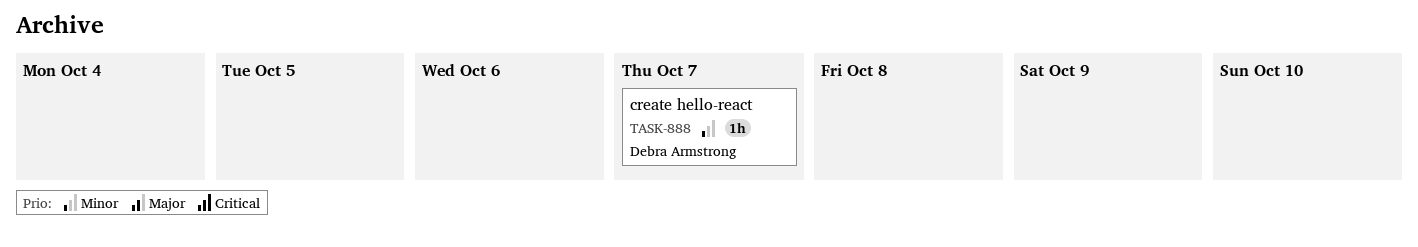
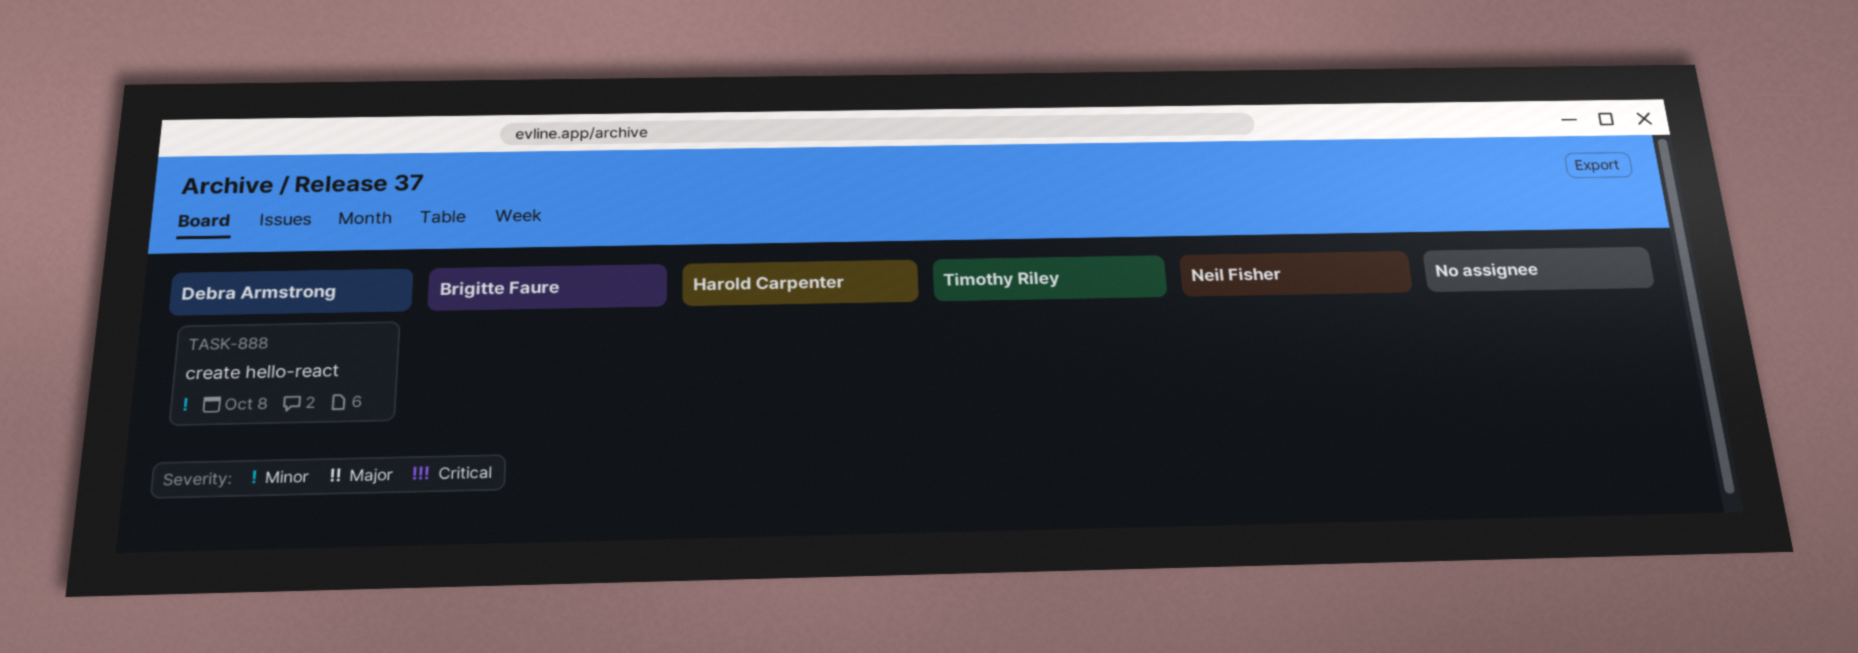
TASK-888, due: Oct 7 -> Oct 8

